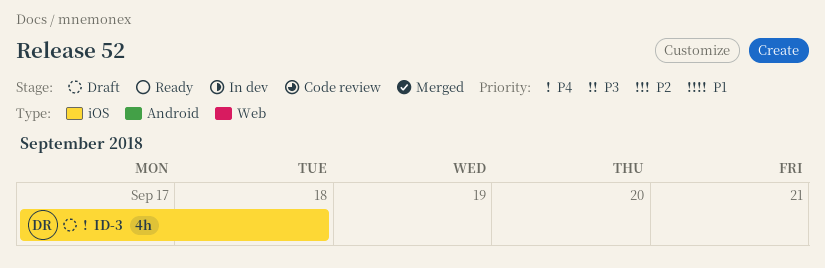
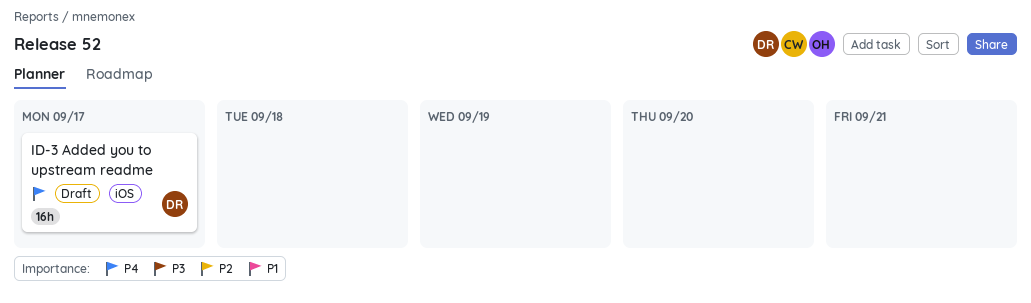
ID-3, estimate: 4h -> 16h
ID-3, due: Sep 18 -> Sep 17

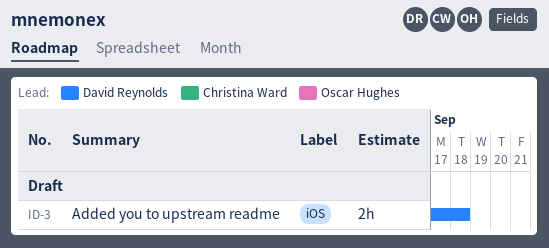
ID-3, estimate: 16h -> 2h
ID-3, due: Sep 17 -> Sep 18

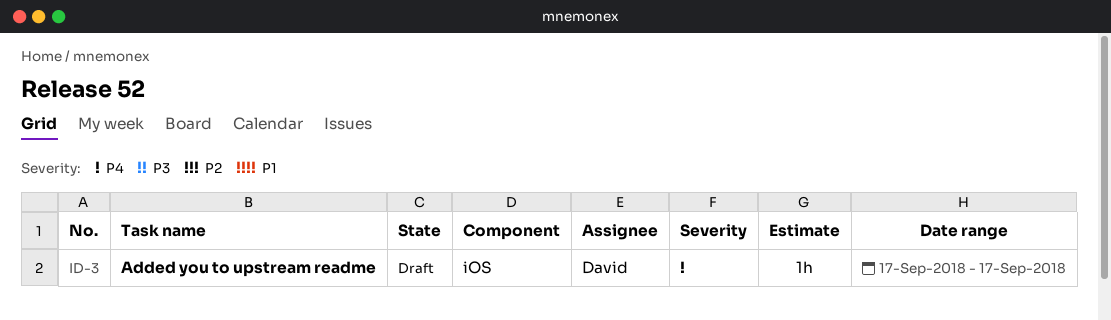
ID-3, estimate: 2h -> 1h
ID-3, due: Sep 18 -> Sep 17

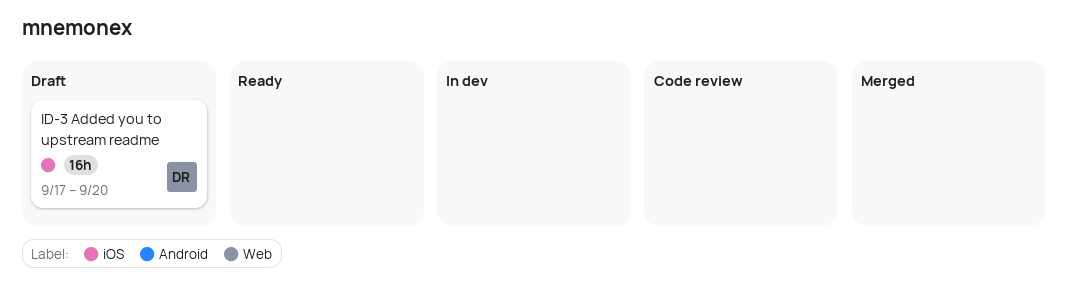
ID-3, estimate: 1h -> 16h
ID-3, due: Sep 17 -> Sep 20

